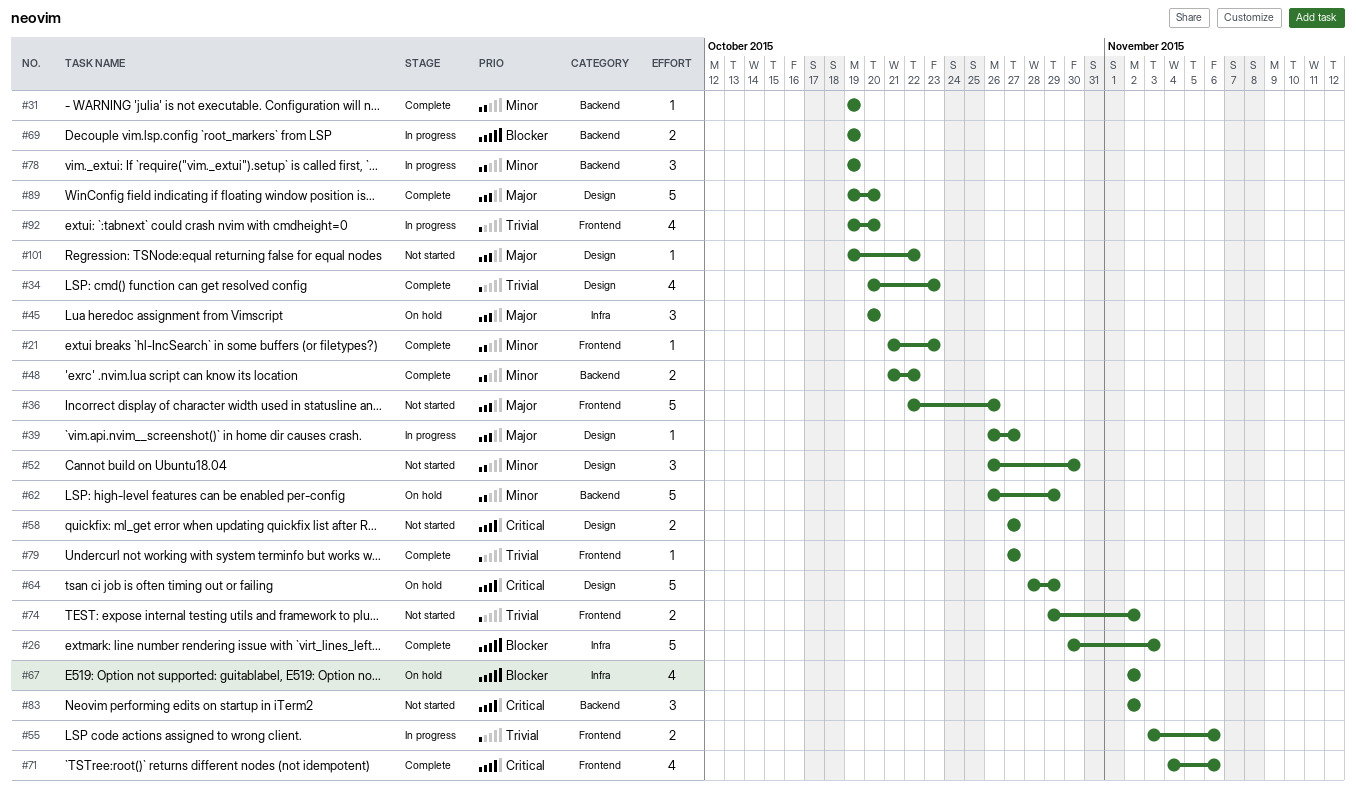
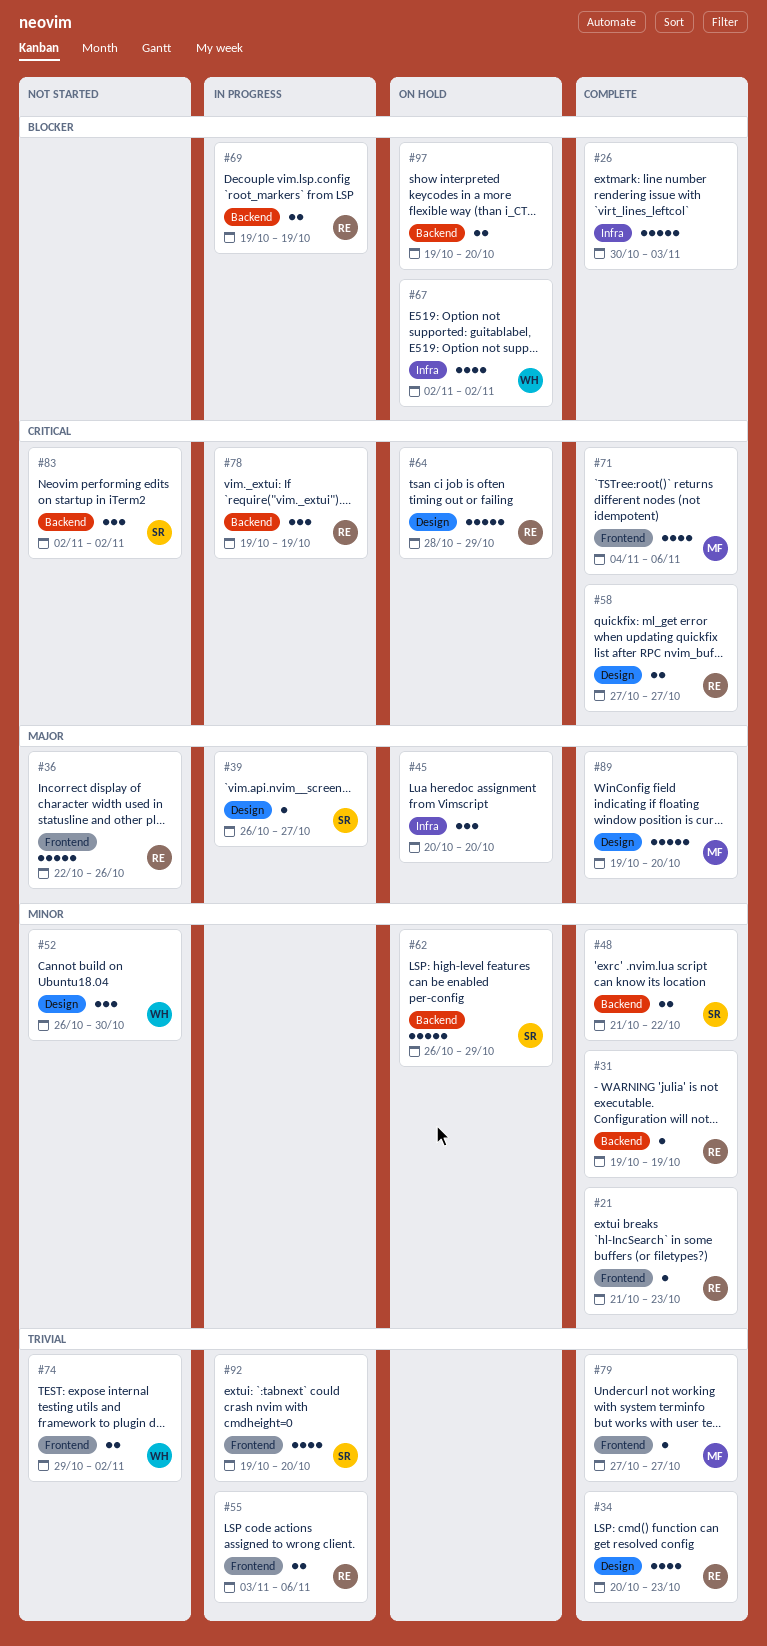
#58, status: Not started -> Complete
#78, priority: Minor -> Critical
#97: none -> present
#101: present -> none

